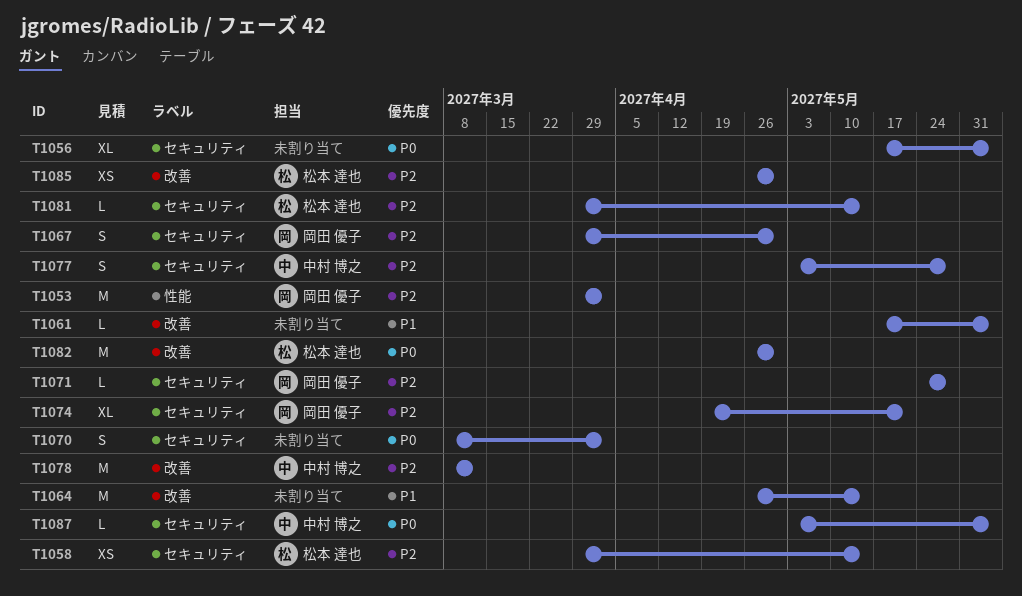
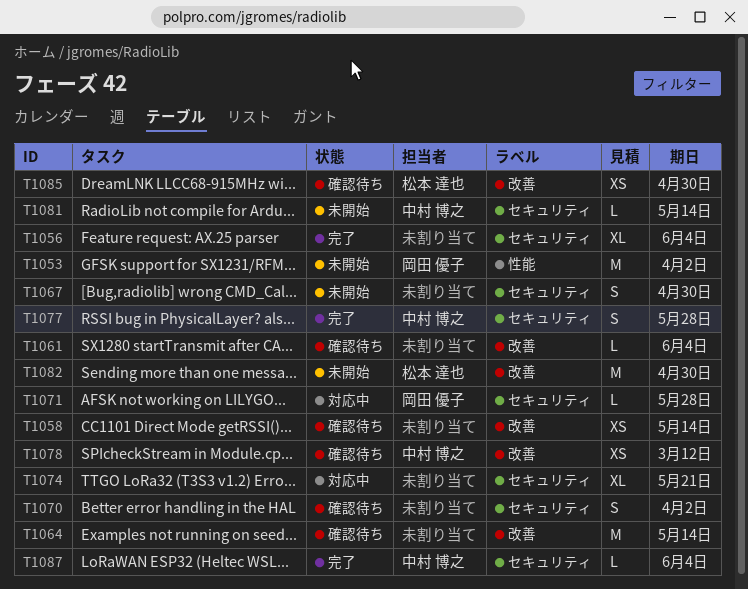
T1058, owner: 松本 達也 -> none
T1058, label: セキュリティ -> 改善
T1067, owner: 岡田 優子 -> none
T1074, owner: 岡田 優子 -> none
T1078, estimate: M -> XS
T1081, owner: 松本 達也 -> 中村 博之

